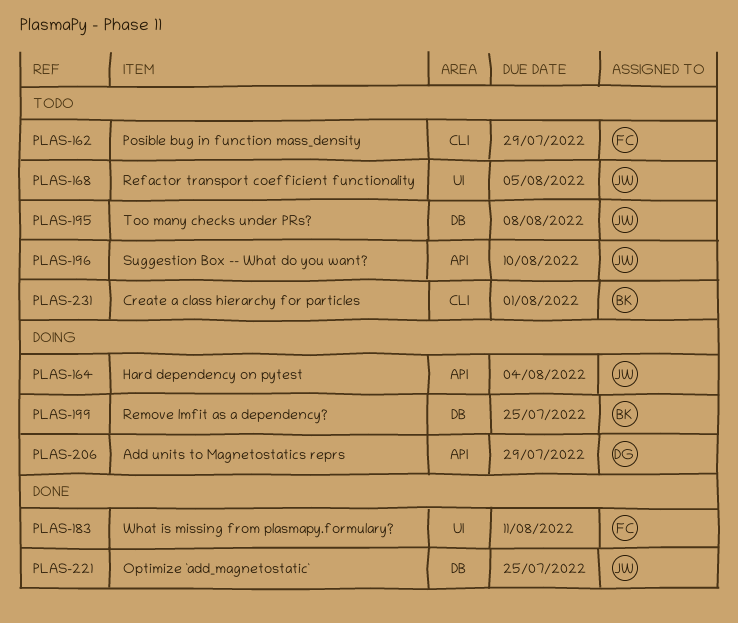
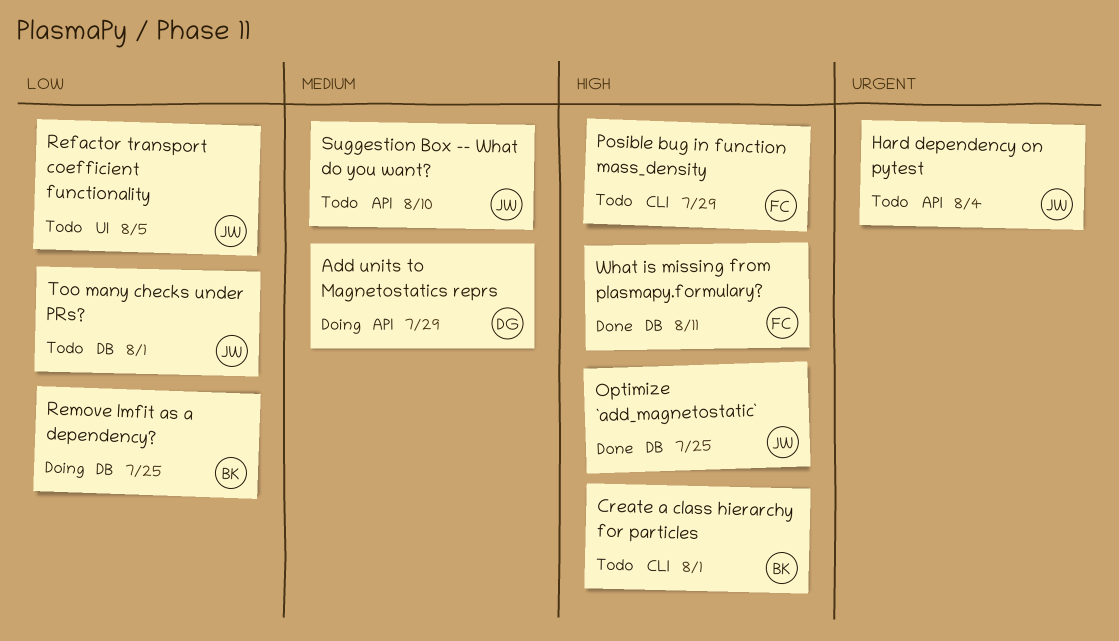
Hard dependency on pytest, status: Doing -> Todo
Too many checks under PRs?, due: Aug 8 -> Aug 1
What is missing from plasmapy.formulary?, label: UI -> DB

